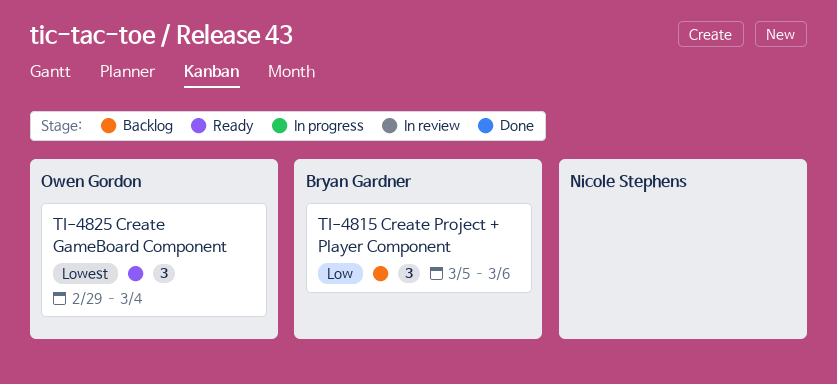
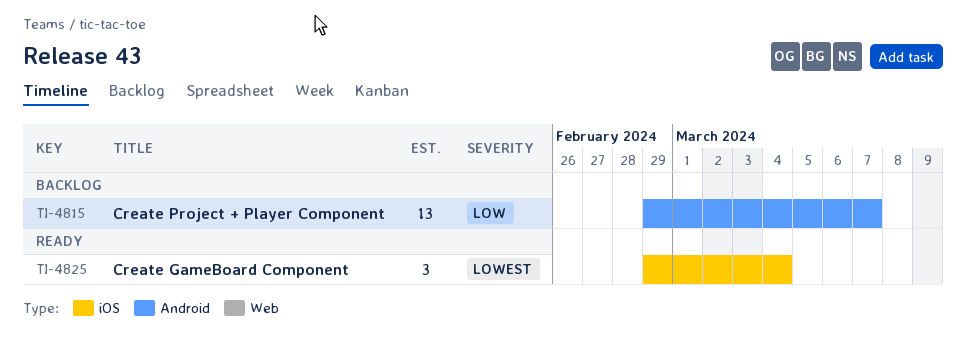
TI-4815, estimate: 3 -> 13
TI-4815, start: Mar 5 -> Feb 29
TI-4815, due: Mar 6 -> Mar 7

